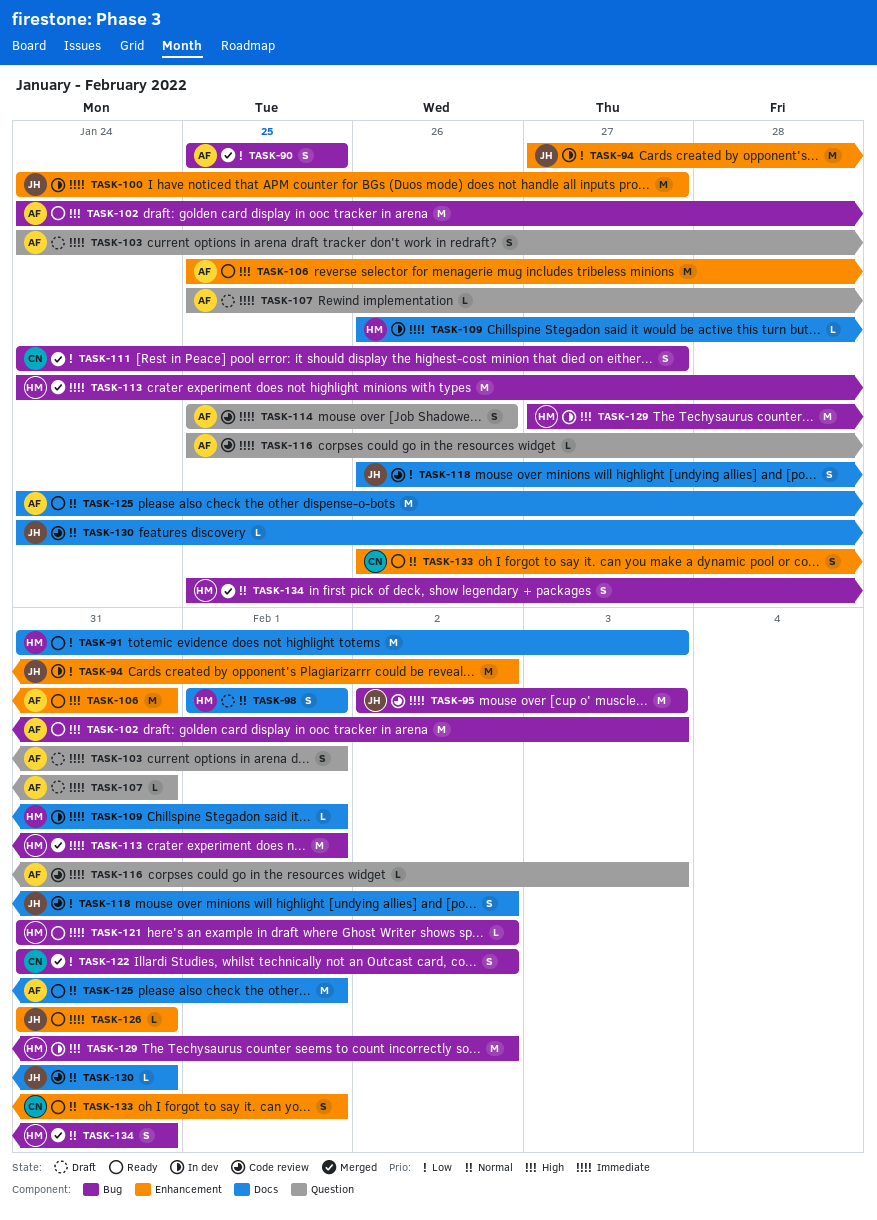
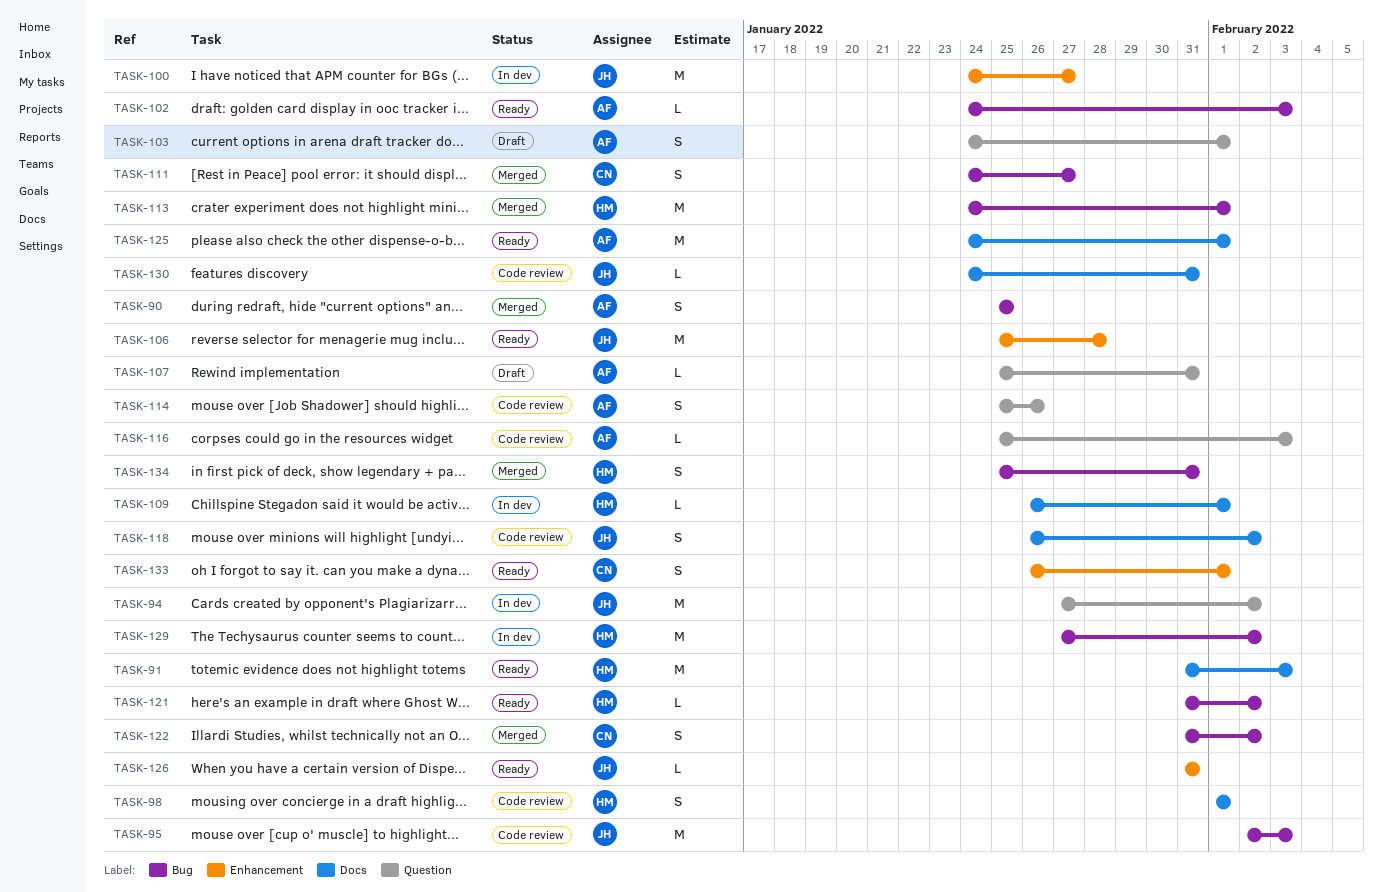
TASK-94, label: Enhancement -> Question
TASK-98, status: Draft -> Code review
TASK-102, estimate: M -> L
TASK-106, owner: AF -> JH
TASK-106, due: Jan 31 -> Jan 28

